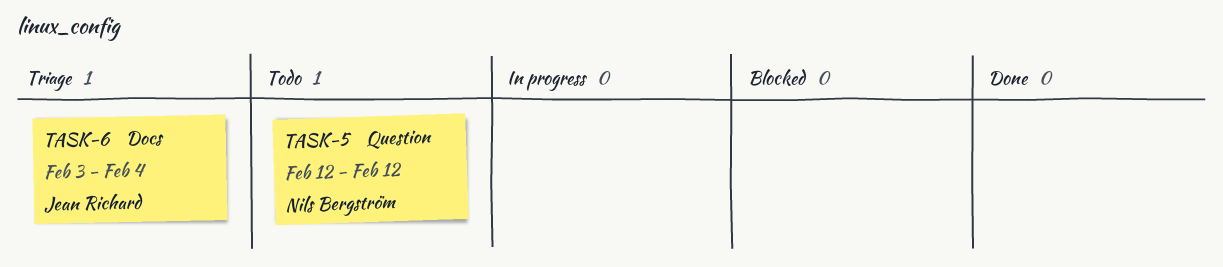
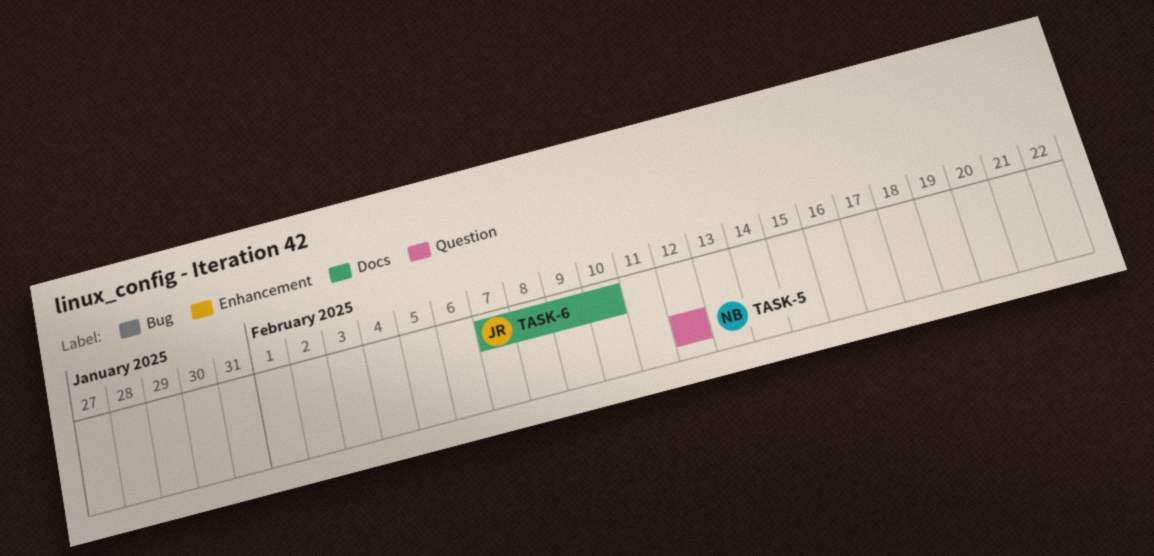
TASK-6, start: Feb 3 -> Feb 7
TASK-6, due: Feb 4 -> Feb 10

